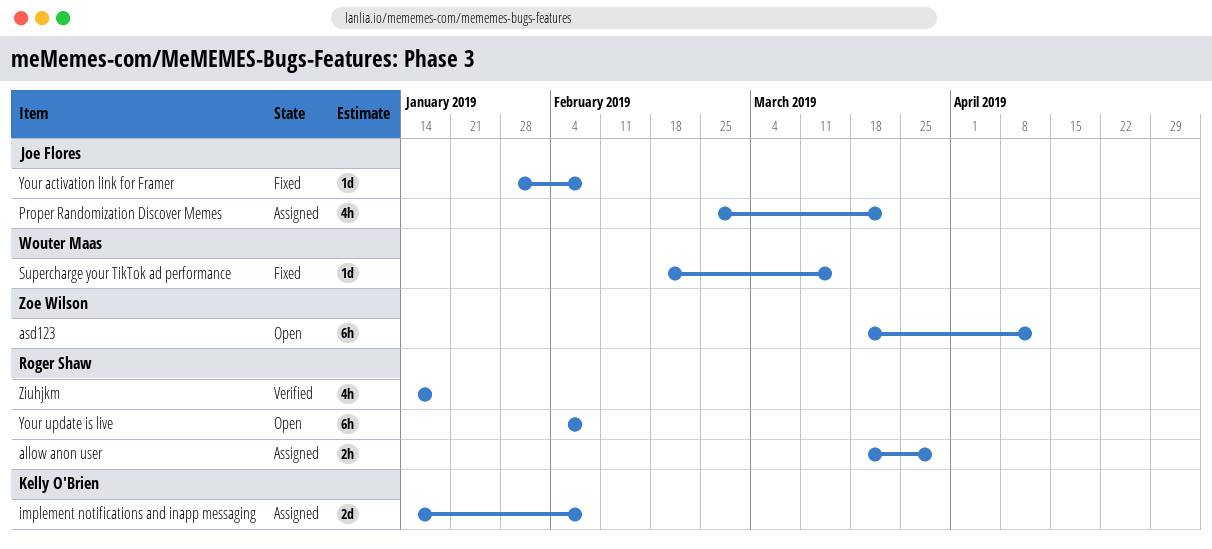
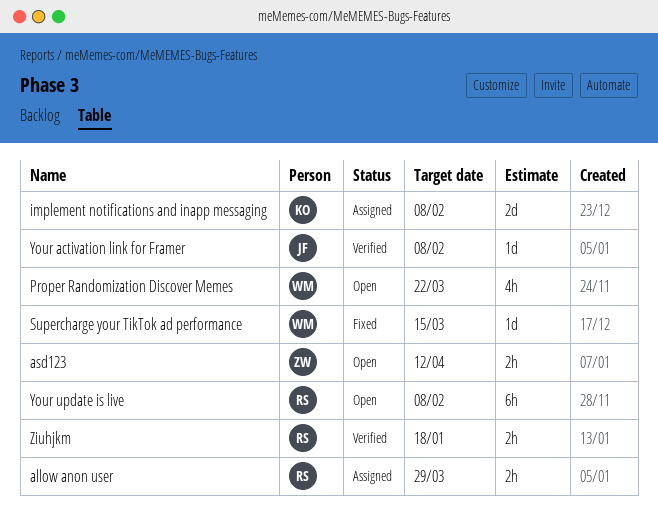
asd123, estimate: 6h -> 2h
Proper Randomization Discover Memes, status: Assigned -> Open
Proper Randomization Discover Memes, owner: Joe Flores -> Wouter Maas
Your activation link for Framer, status: Fixed -> Verified
Ziuhjkm, estimate: 4h -> 2h

